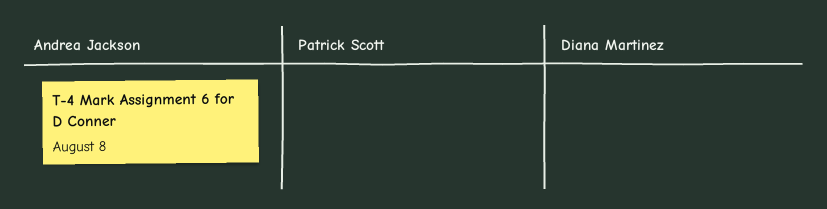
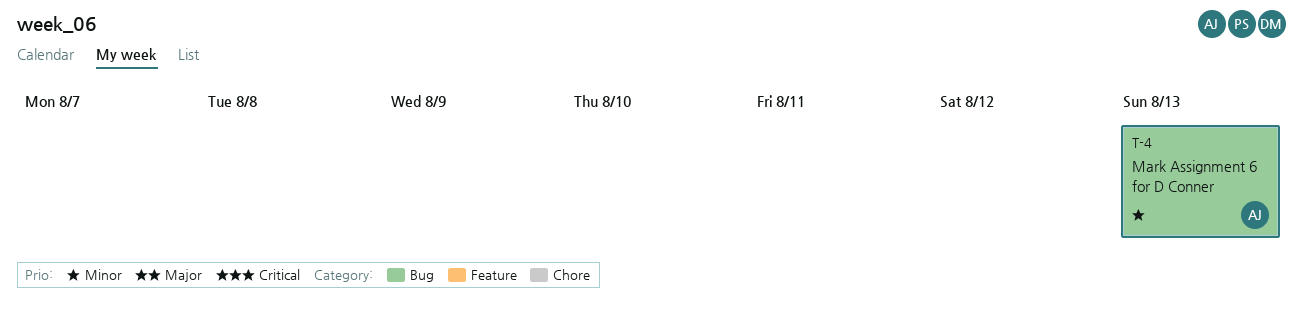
T-4, due: Aug 8 -> Aug 13

